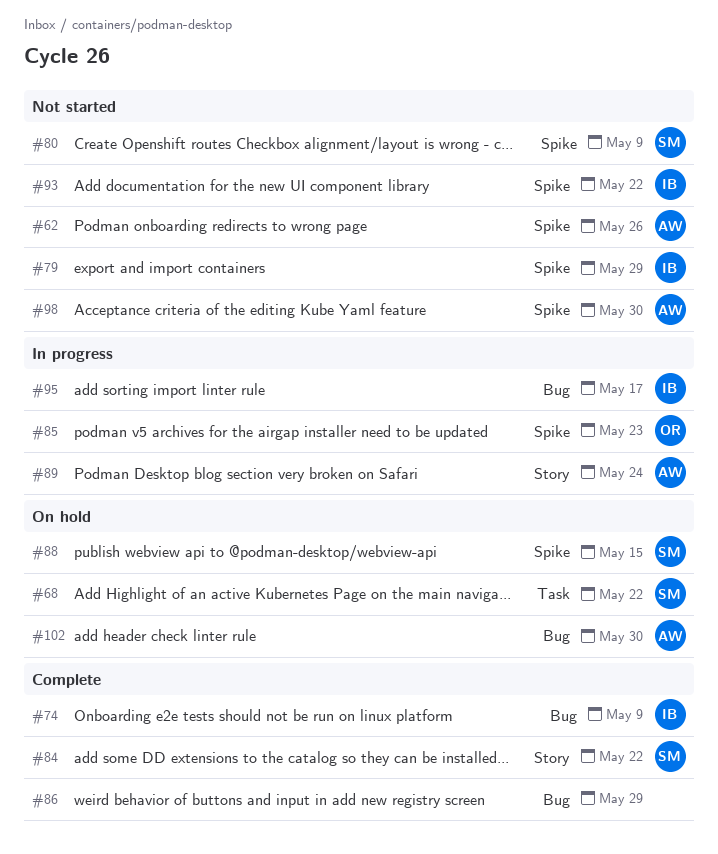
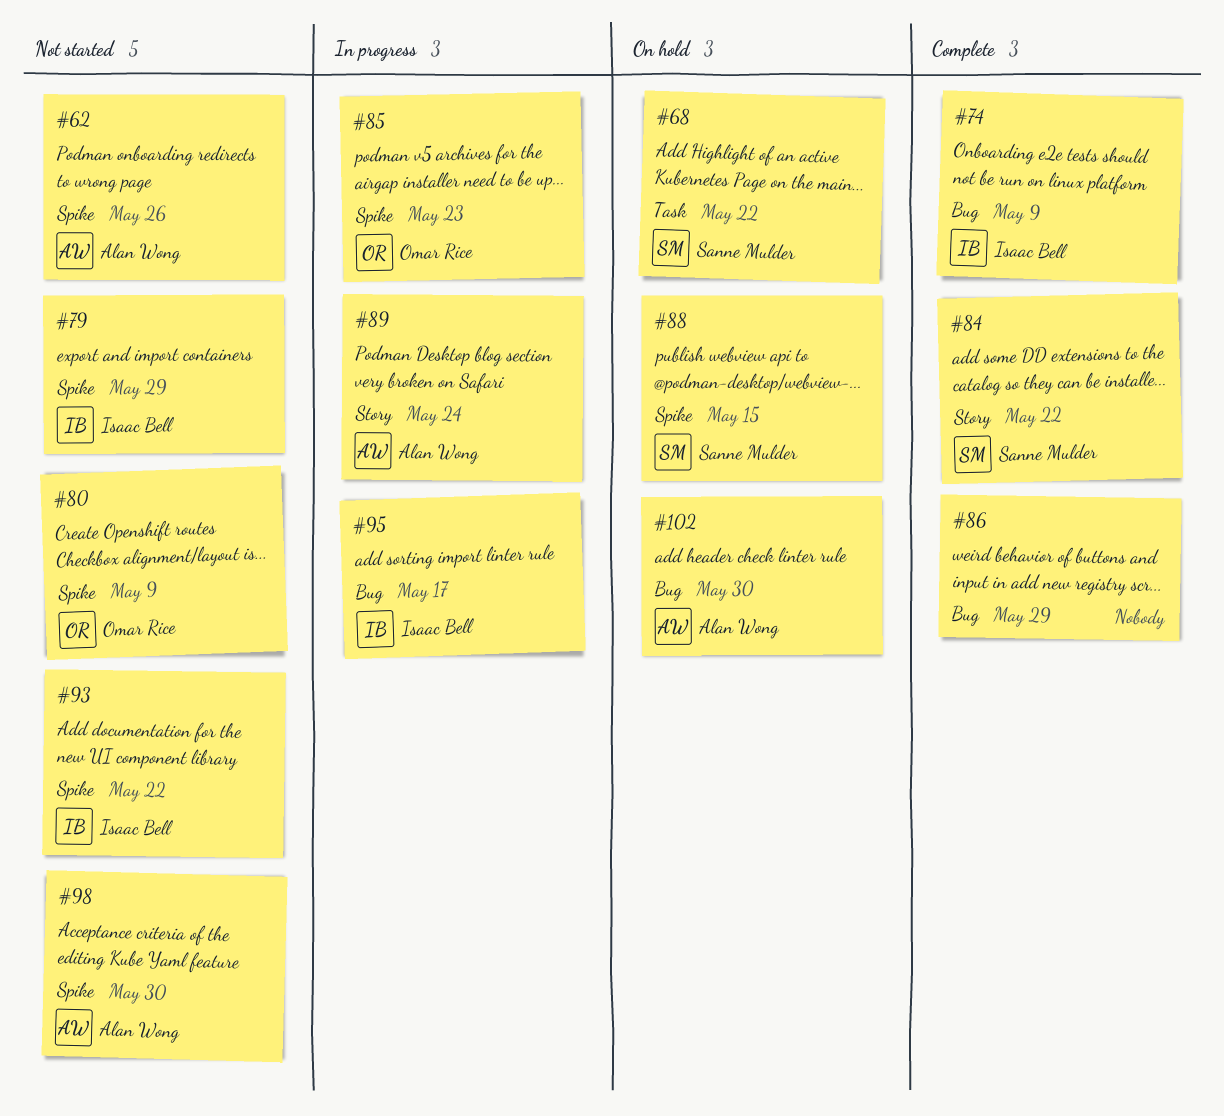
#80, owner: Sanne Mulder -> Omar Rice

